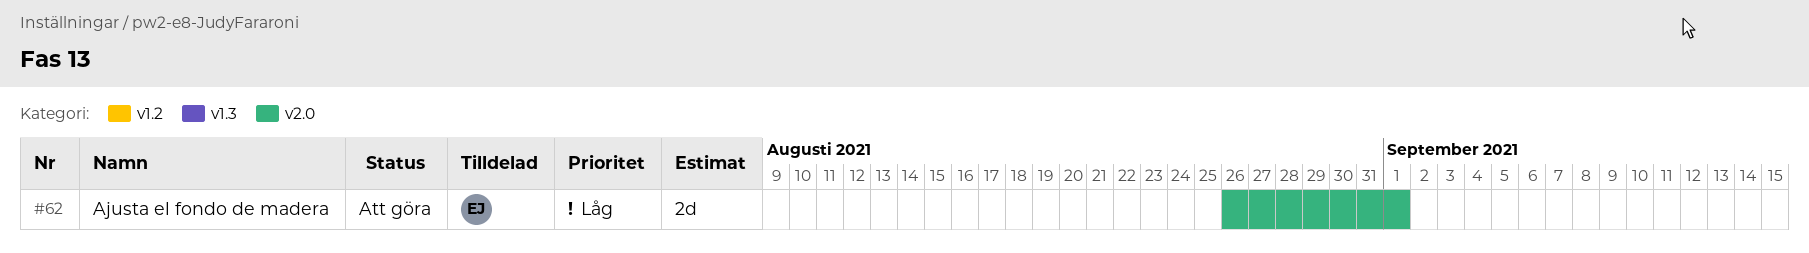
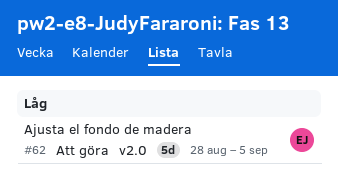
#62, estimate: 2d -> 5d
#62, start: Aug 26 -> Aug 28
#62, due: Sep 1 -> Sep 5

